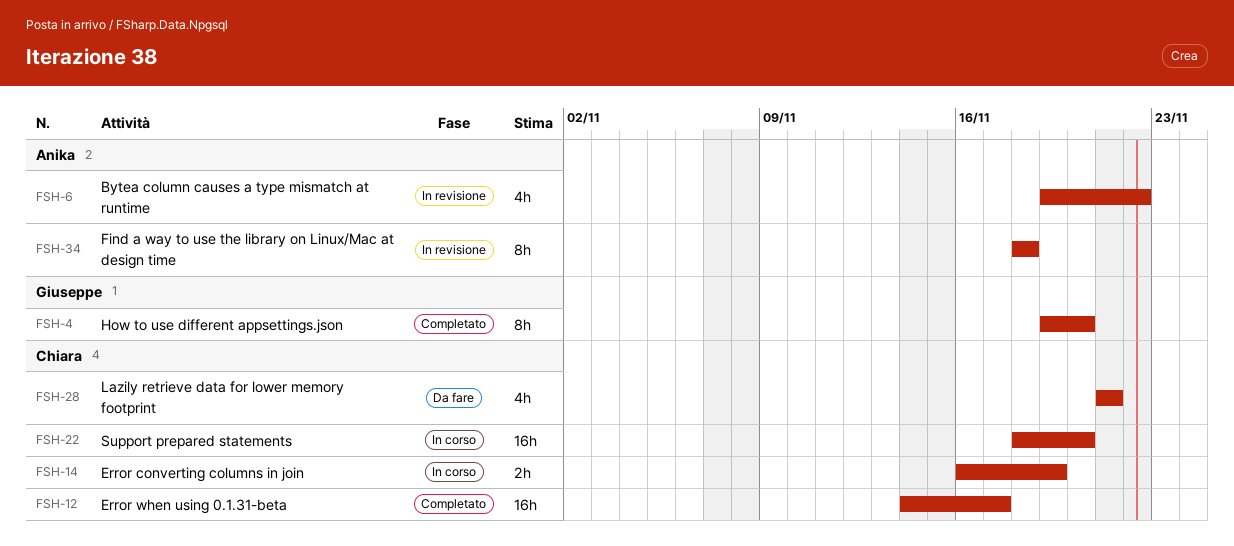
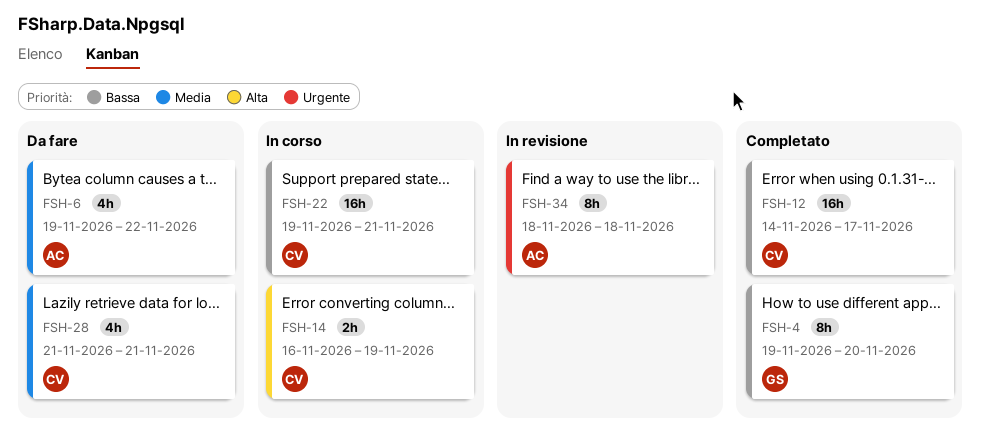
FSH-6, status: In revisione -> Da fare
FSH-22, start: Nov 18 -> Nov 19
FSH-22, due: Nov 20 -> Nov 21

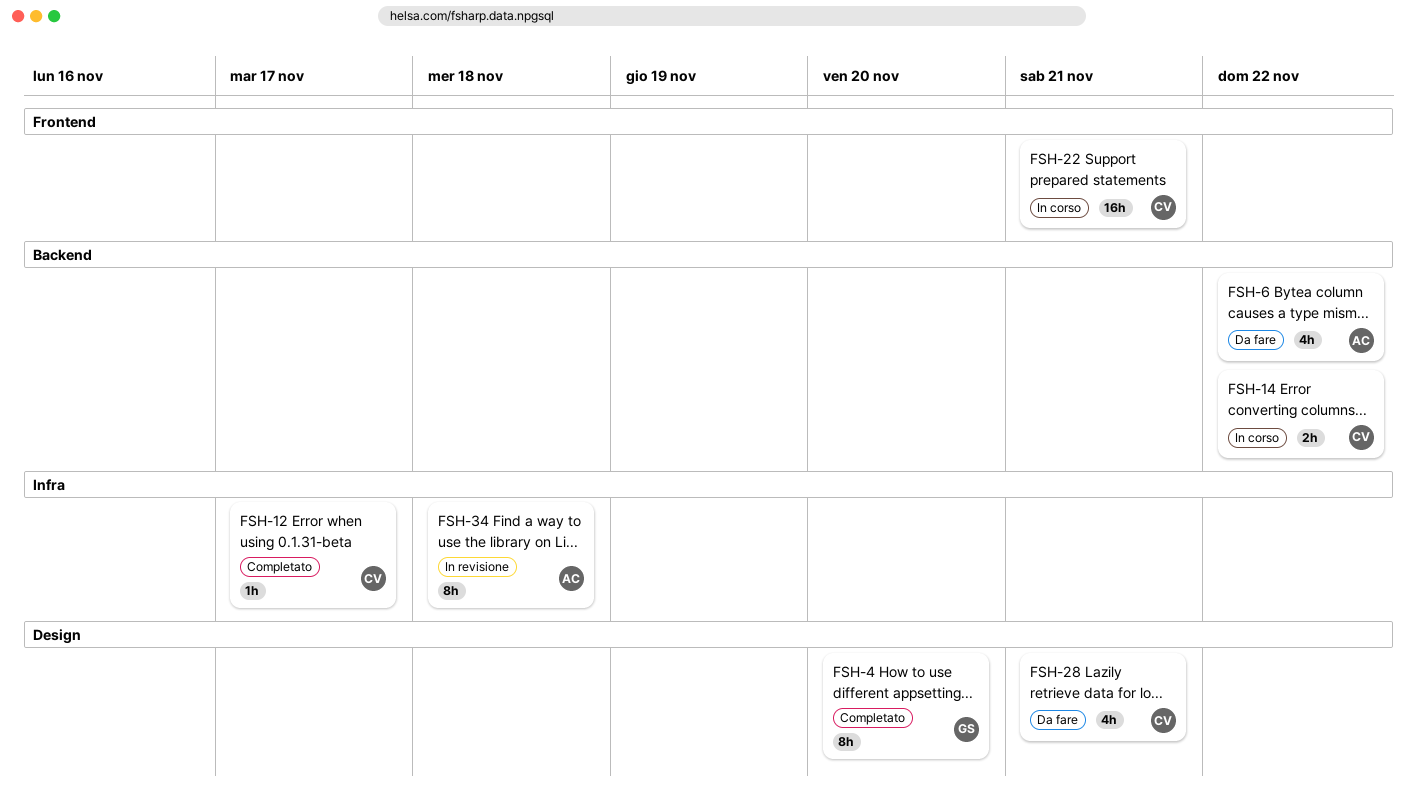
FSH-12, estimate: 16h -> 1h
FSH-14, due: Nov 19 -> Nov 22

